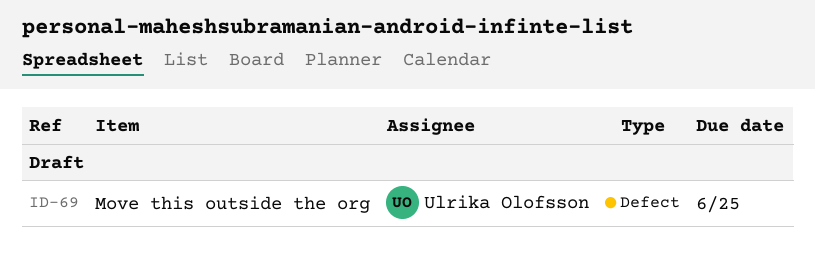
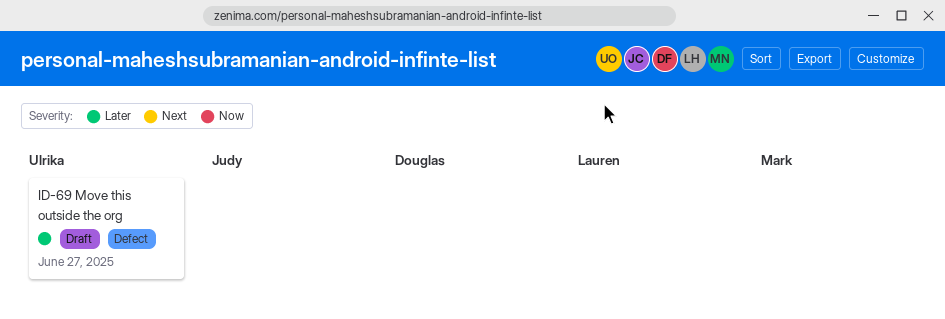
ID-69, due: Jun 25 -> Jun 27

